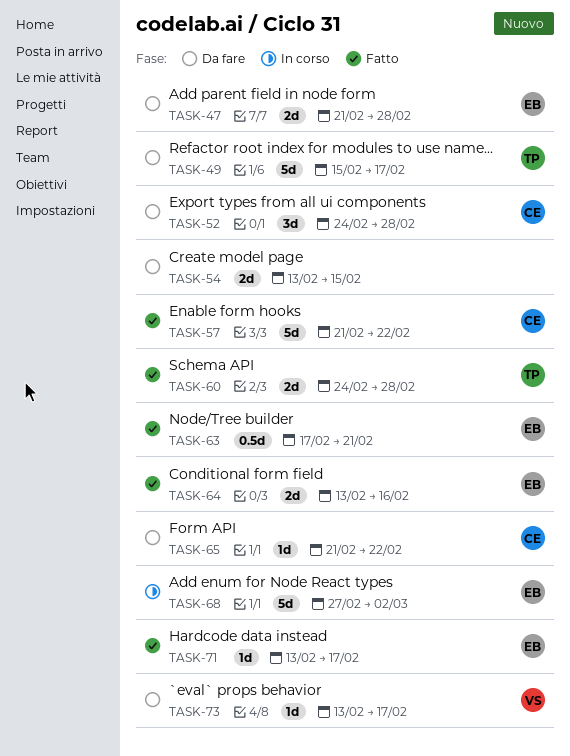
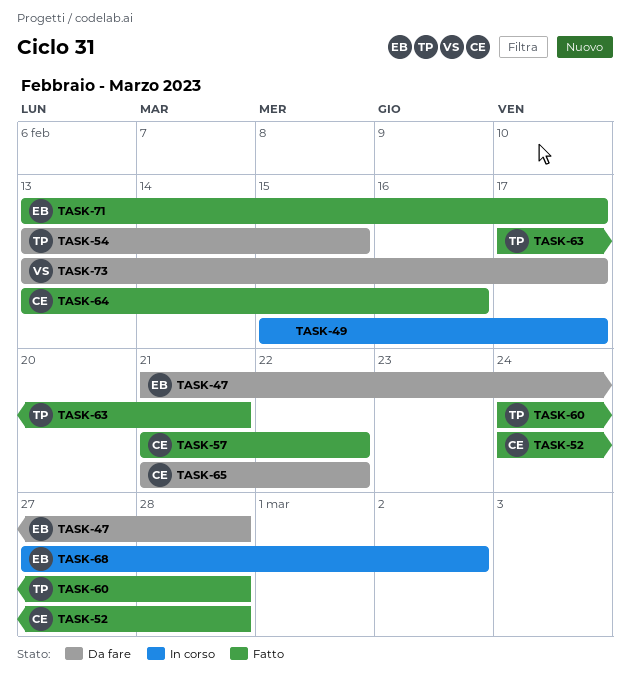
TASK-49, status: Da fare -> In corso
TASK-49, owner: TP -> none
TASK-52, status: Da fare -> Fatto
TASK-54, owner: none -> TP
TASK-63, owner: EB -> TP
TASK-64, owner: EB -> CE

